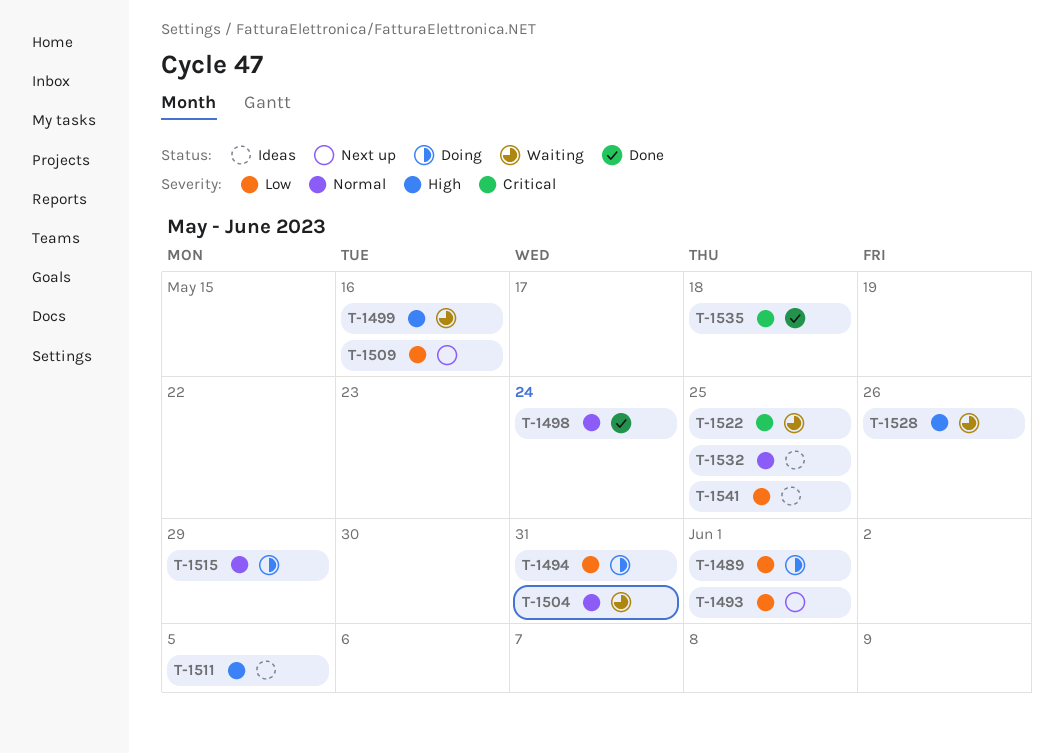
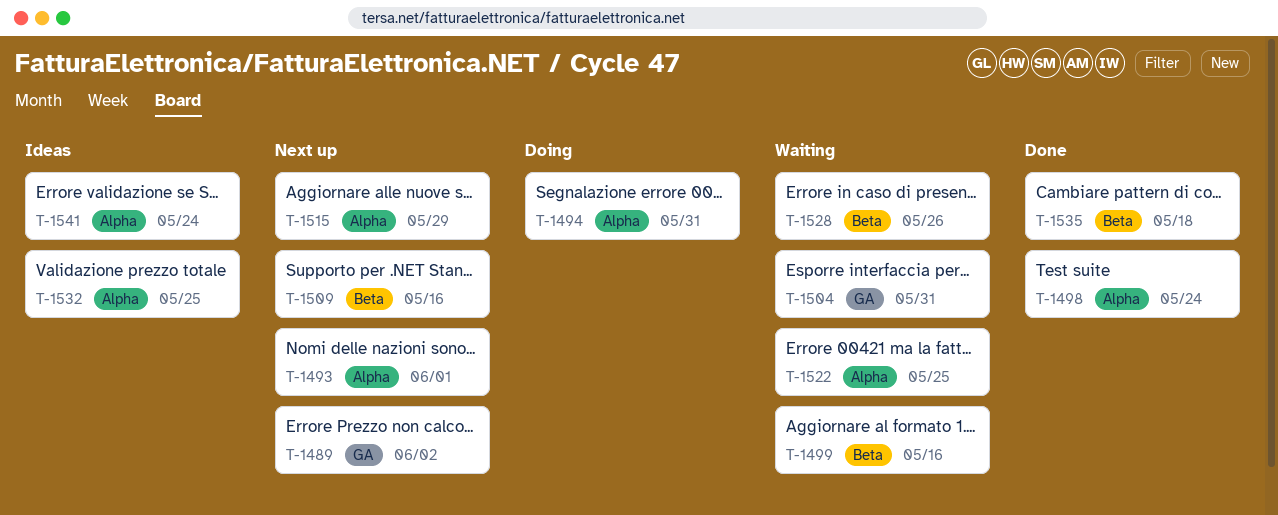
T-1489, status: Doing -> Next up
T-1489, due: Jun 1 -> Jun 2
T-1511: present -> none
T-1515, status: Doing -> Next up
T-1541, due: May 25 -> May 24

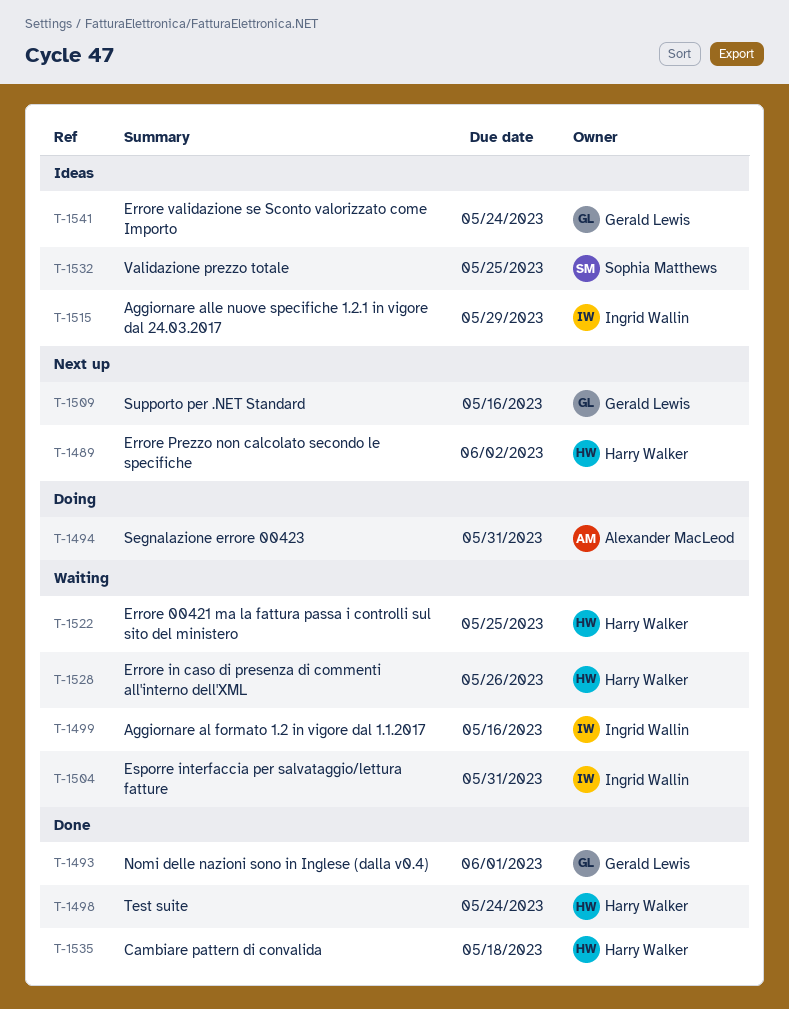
T-1493, status: Next up -> Done
T-1515, status: Next up -> Ideas

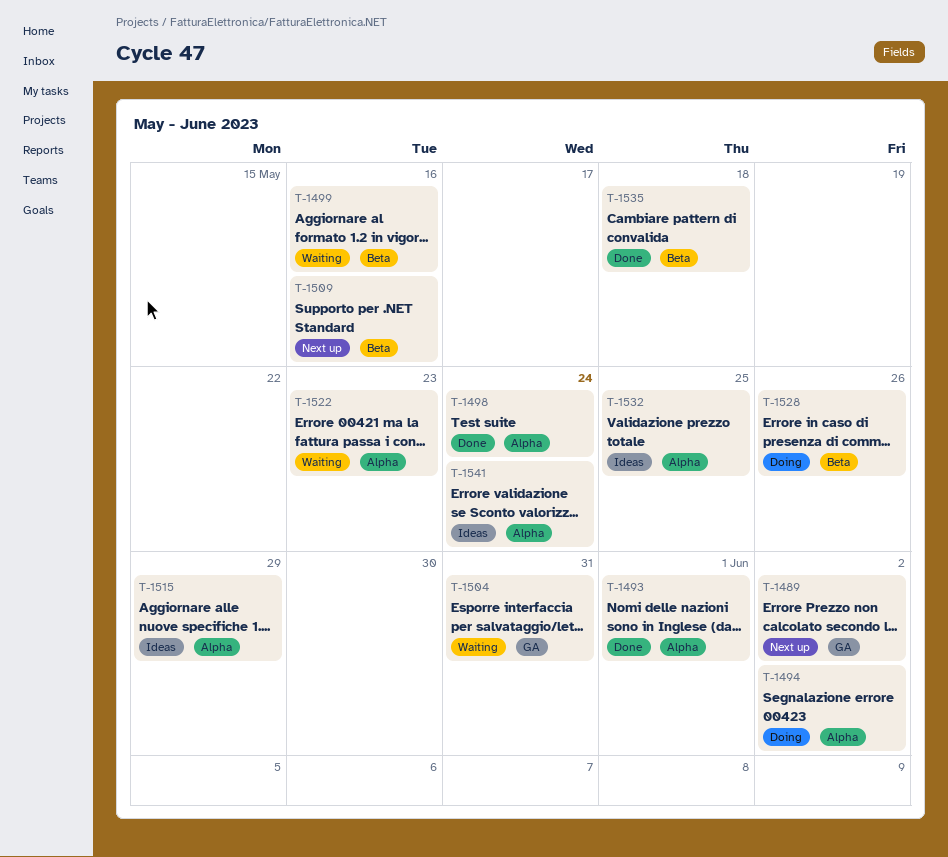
T-1494, due: May 31 -> Jun 2
T-1522, due: May 25 -> May 23
T-1528, status: Waiting -> Doing

